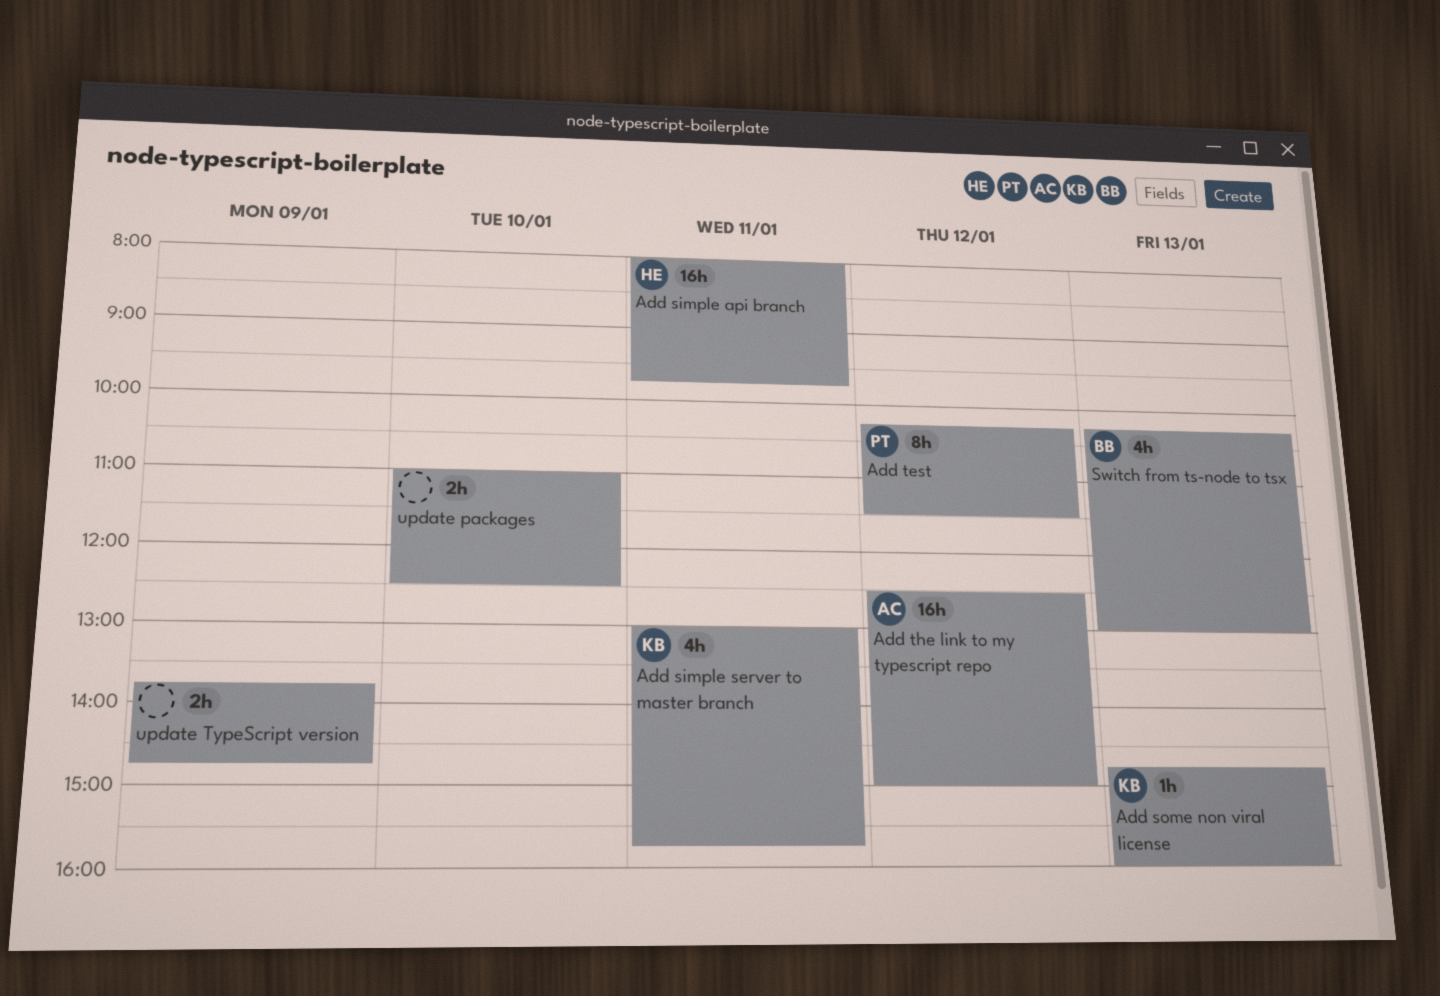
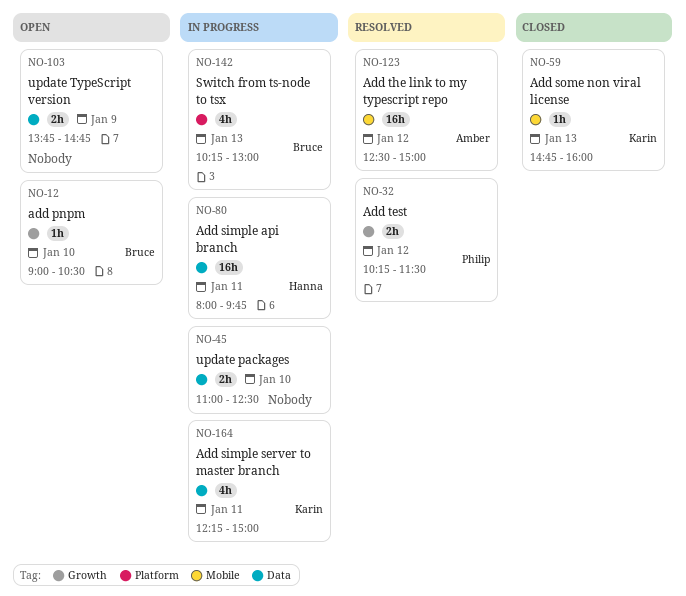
add pnpm: none -> present
Add simple server to master branch, begins: 13:00 -> 12:15
Add simple server to master branch, ends: 15:45 -> 15:00
Add test, estimate: 8h -> 2h

